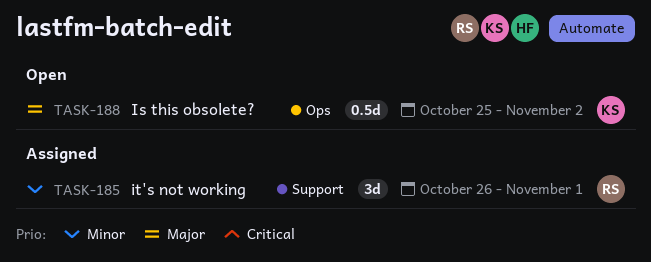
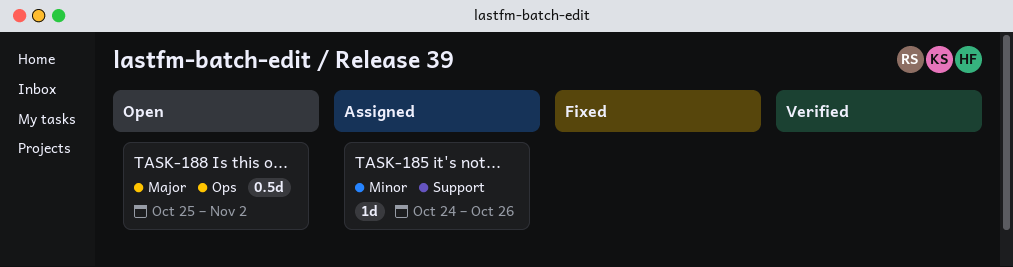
TASK-185, estimate: 3d -> 1d
TASK-185, start: Oct 26 -> Oct 24
TASK-185, due: Nov 1 -> Oct 26

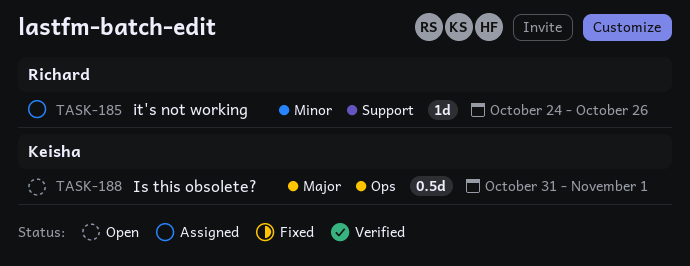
TASK-188, start: Oct 25 -> Oct 31
TASK-188, due: Nov 2 -> Nov 1

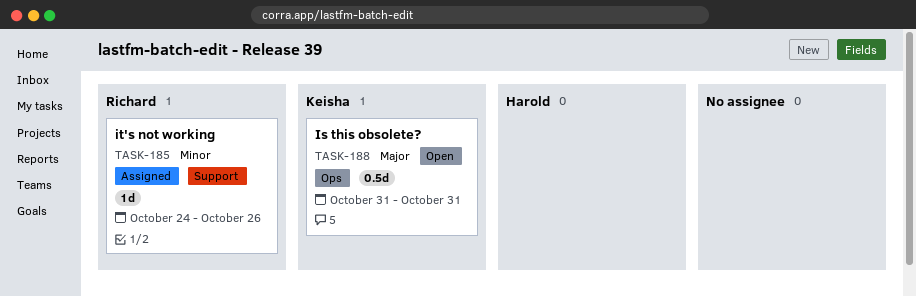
TASK-188, due: Nov 1 -> Oct 31

